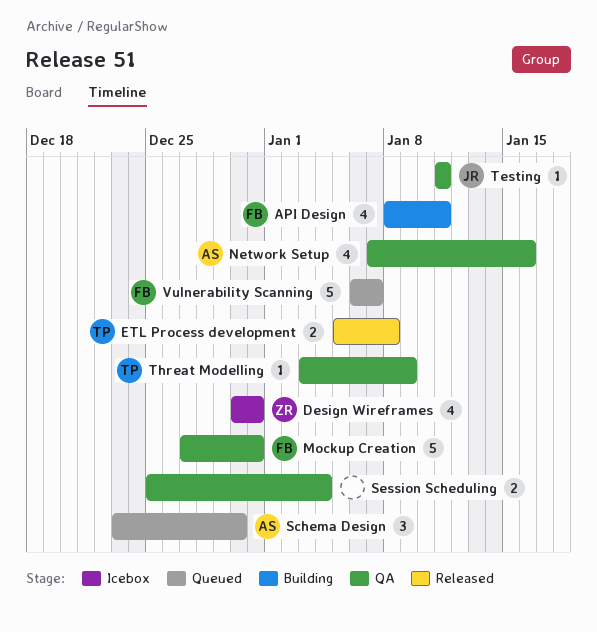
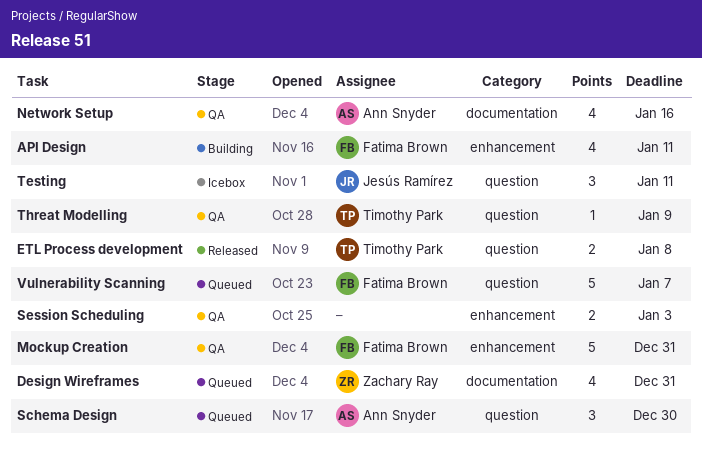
Design Wireframes, status: Icebox -> Queued
Session Scheduling, due: Jan 4 -> Jan 3
Testing, status: QA -> Icebox
Testing, estimate: 1 -> 3

